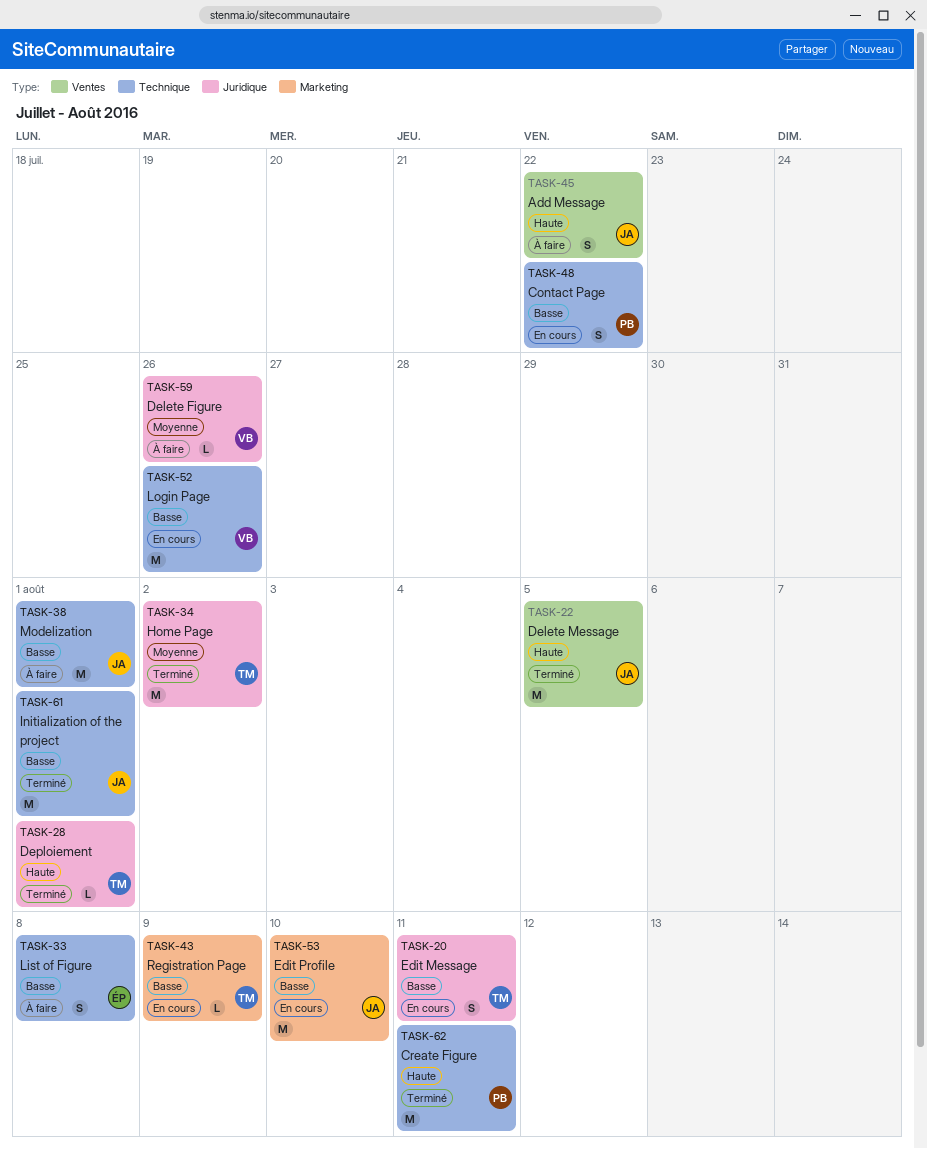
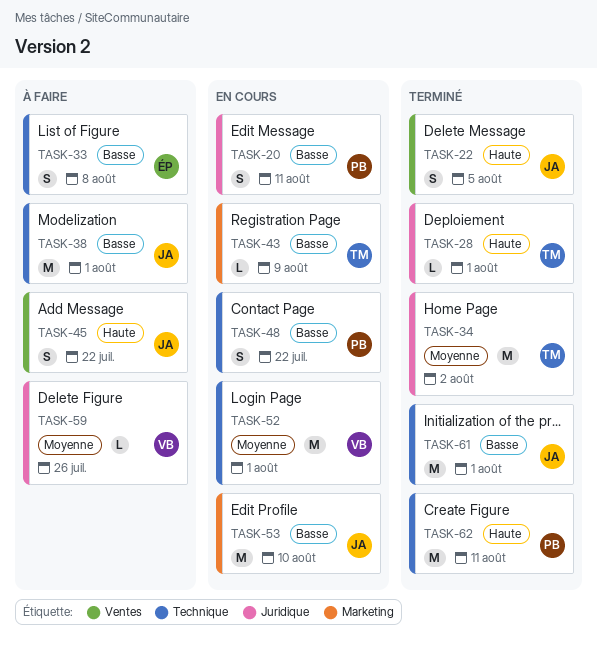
TASK-20, owner: TM -> PB
TASK-22, estimate: M -> S
TASK-52, priority: Basse -> Moyenne
TASK-52, due: Jul 26 -> Aug 1

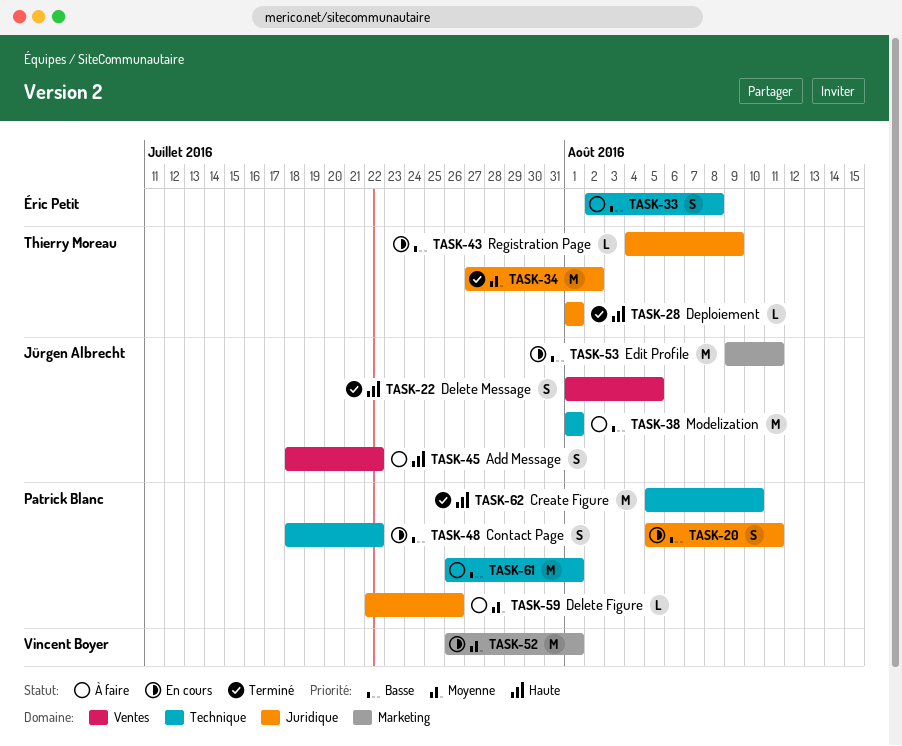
TASK-43, label: Marketing -> Juridique
TASK-52, label: Technique -> Marketing
TASK-53, due: Aug 10 -> Aug 11
TASK-59, owner: Vincent Boyer -> Patrick Blanc
TASK-61, status: Terminé -> À faire
TASK-61, owner: Jürgen Albrecht -> Patrick Blanc
TASK-62, due: Aug 11 -> Aug 10

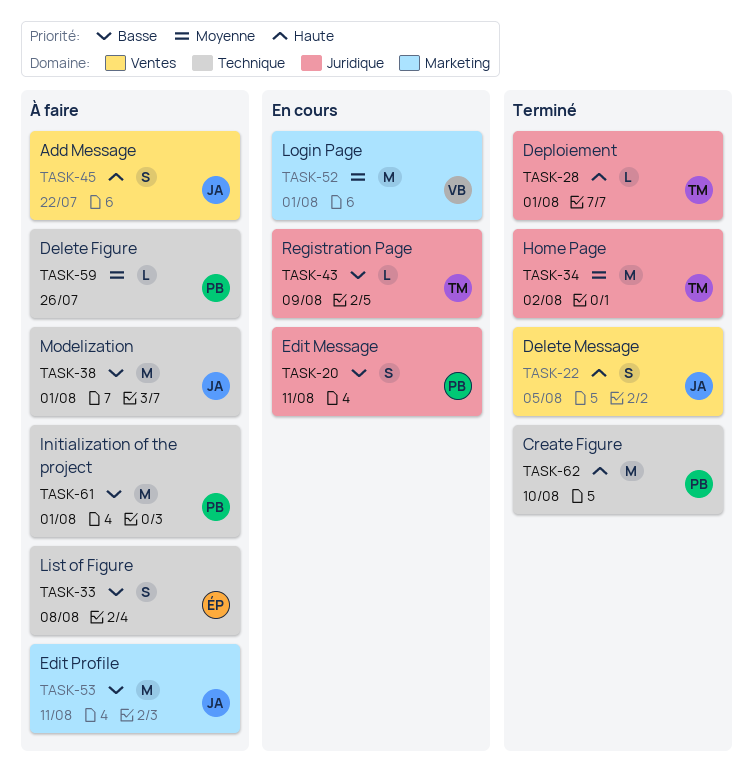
TASK-48: present -> none
TASK-53, status: En cours -> À faire
TASK-59, label: Juridique -> Technique

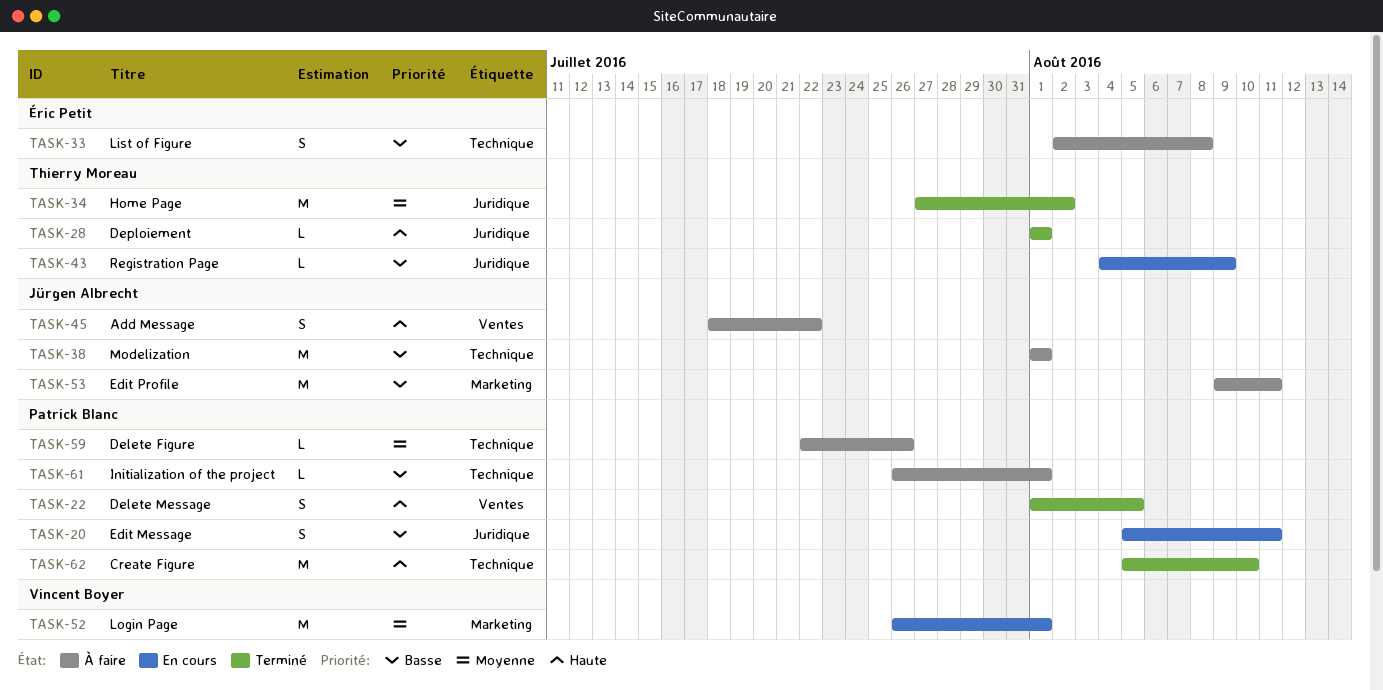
TASK-22, owner: Jürgen Albrecht -> Patrick Blanc
TASK-61, estimate: M -> L

